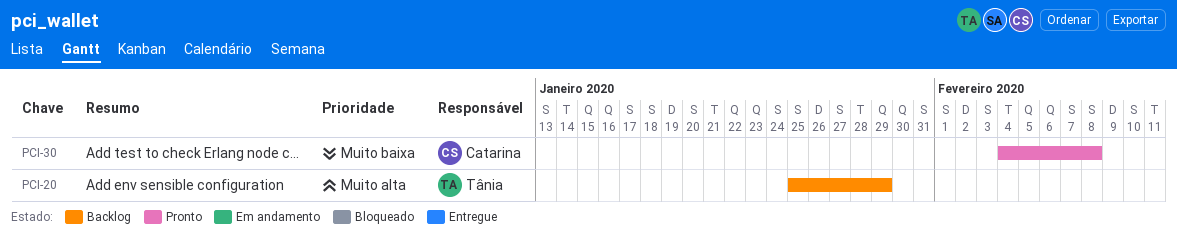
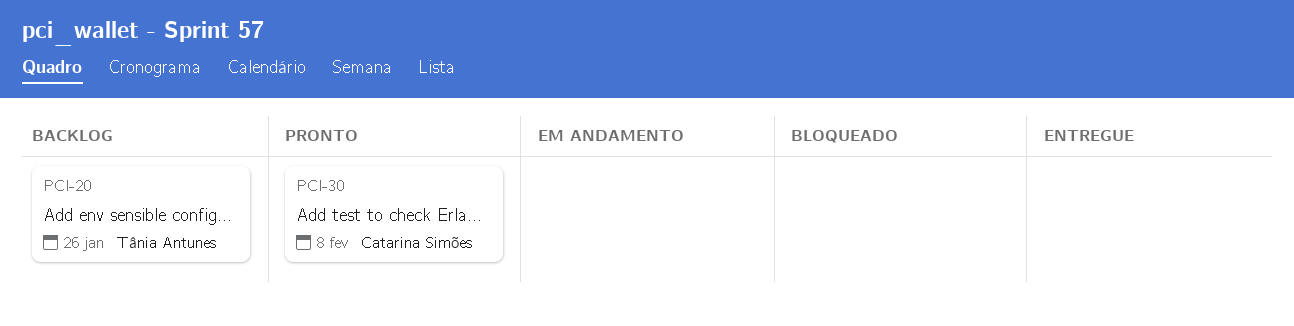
PCI-20, due: Jan 29 -> Jan 26

